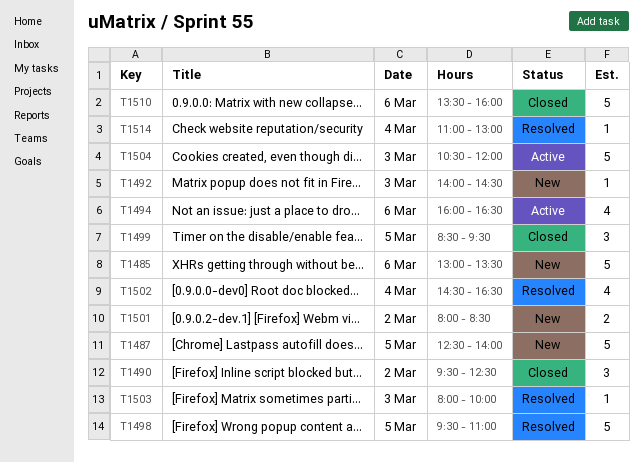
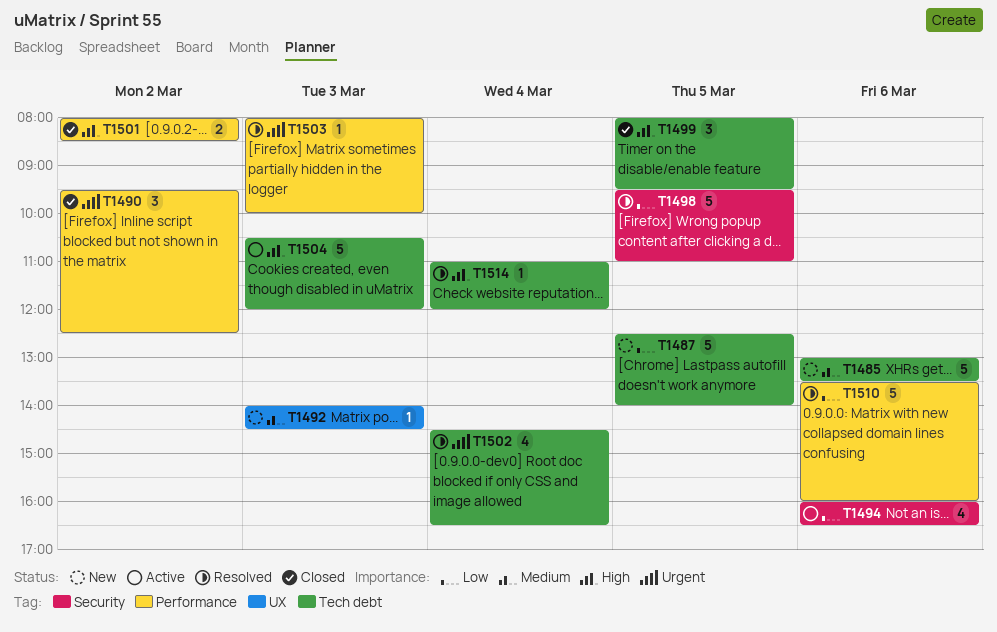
T1499, begins: 08:30 -> 08:00
T1501, status: New -> Closed
T1510, status: Closed -> Resolved
T1514, ends: 13:00 -> 12:00

